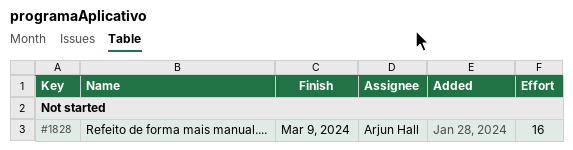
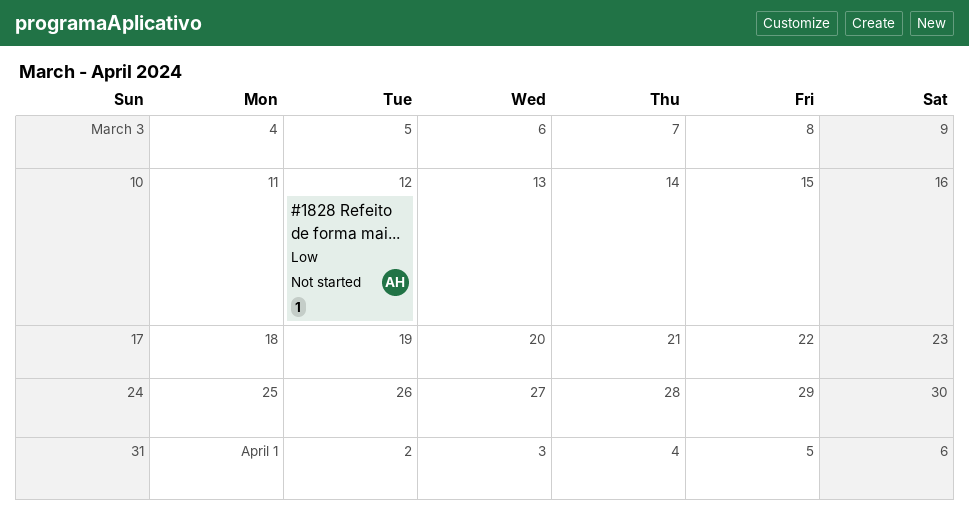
#1828, estimate: 16 -> 1
#1828, due: Mar 9 -> Mar 12

